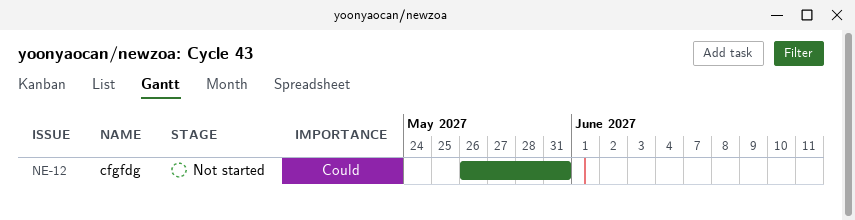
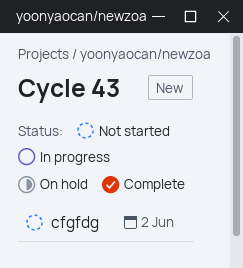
cfgfdg, due: May 31 -> Jun 2

